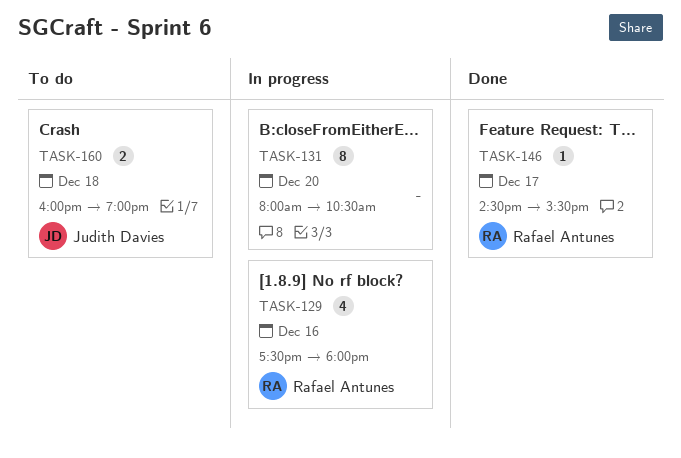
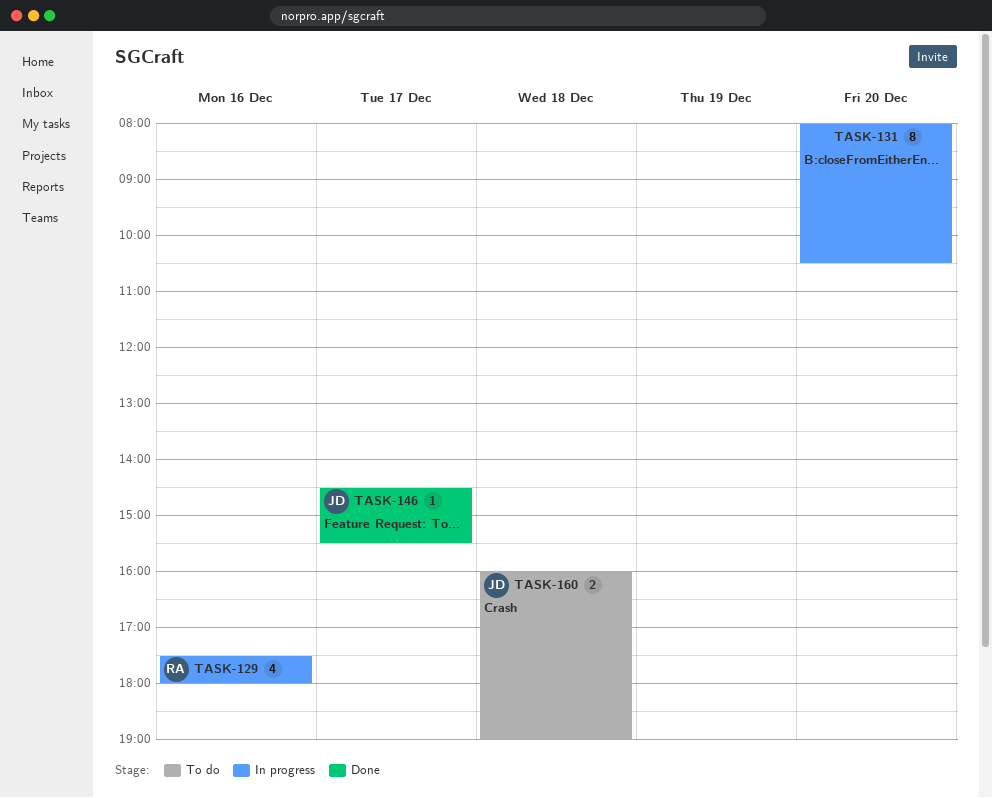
TASK-146, owner: Rafael Antunes -> Judith Davies

